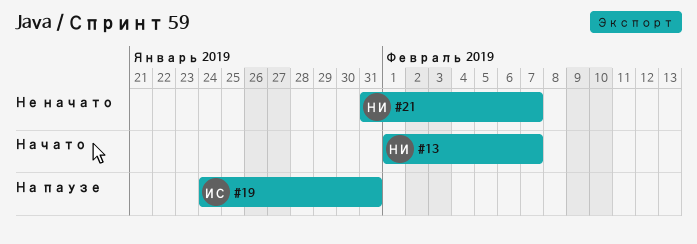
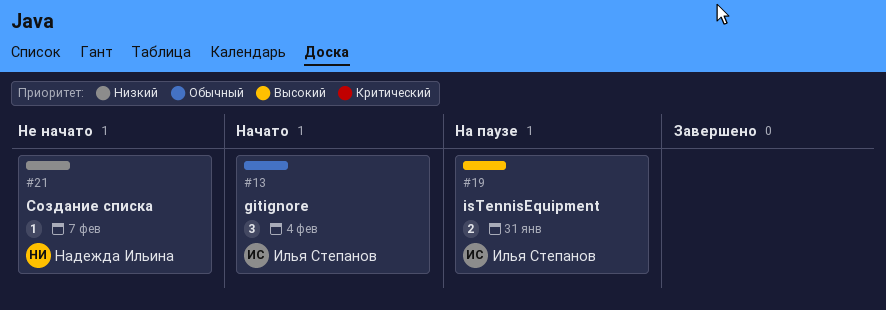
#13, owner: Надежда Ильина -> Илья Степанов
#13, due: Feb 7 -> Feb 4

